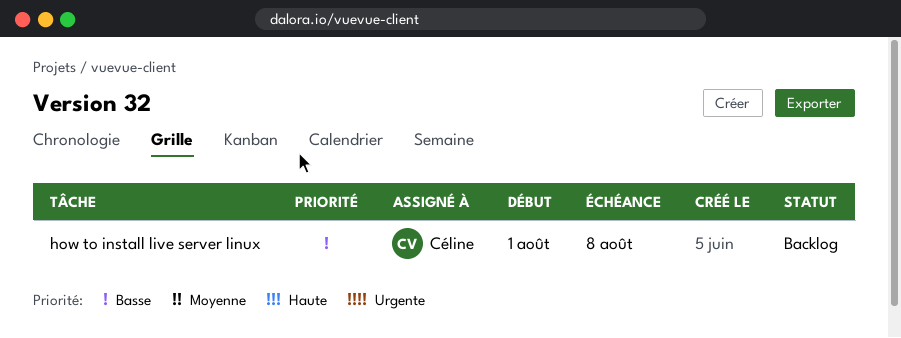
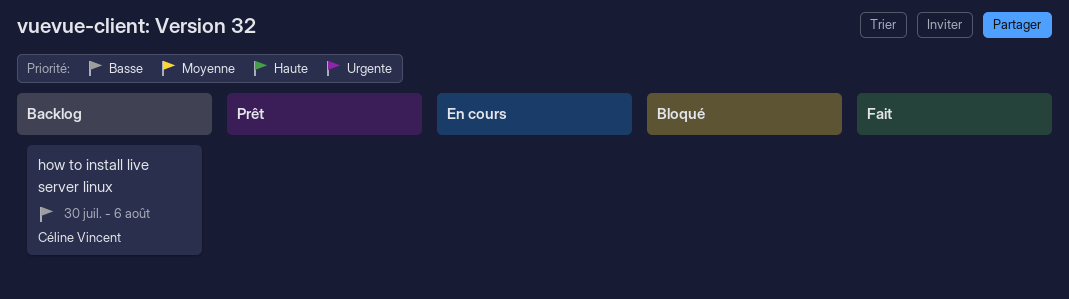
how to install live server linux, start: Aug 1 -> Jul 30
how to install live server linux, due: Aug 8 -> Aug 6

